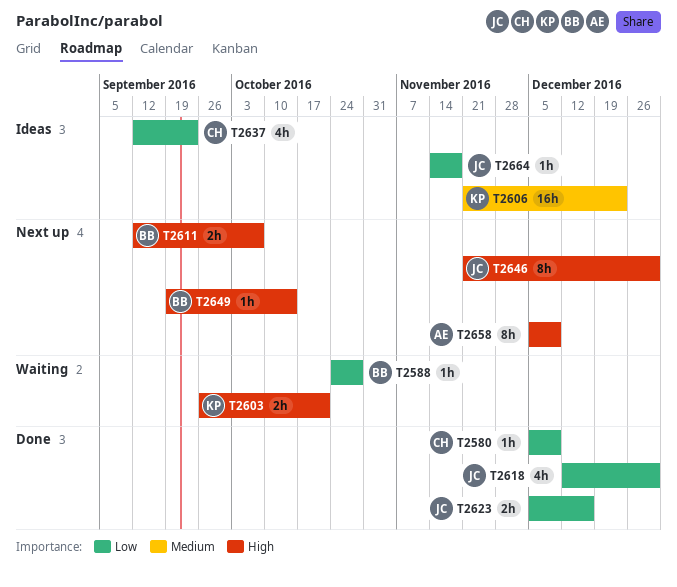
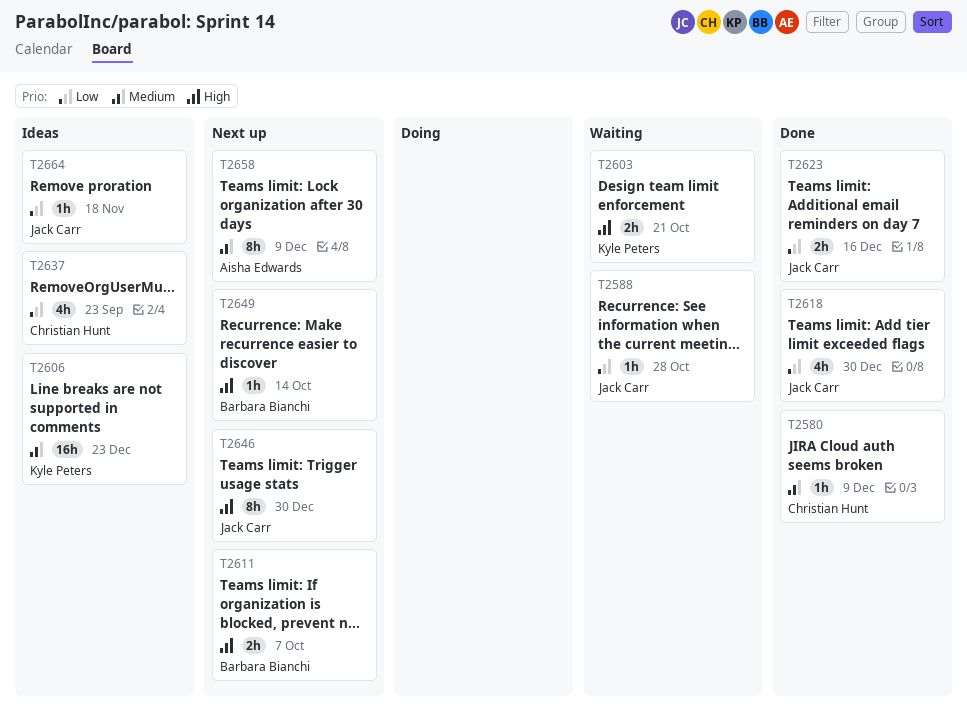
T2580, priority: Low -> Medium
T2588, owner: Barbara Bianchi -> Jack Carr
T2658, priority: High -> Medium

